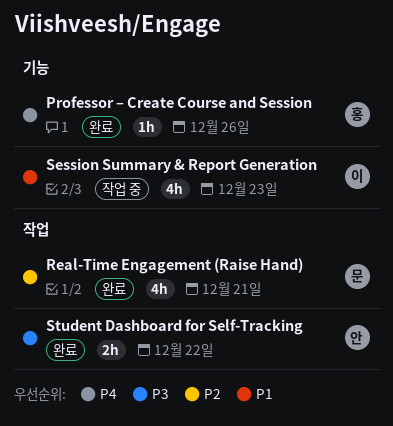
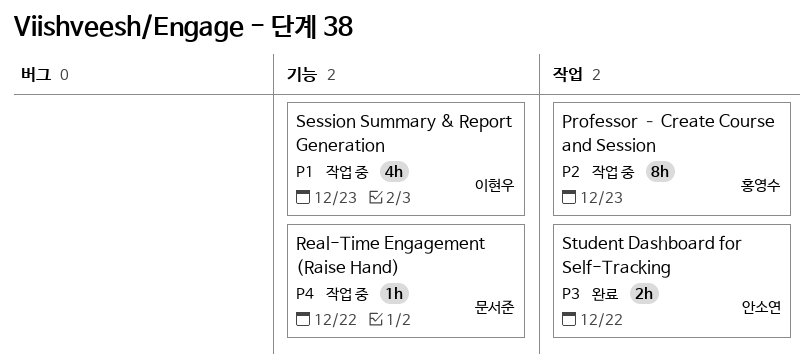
Professor – Create Course and Session, status: 완료 -> 작업 중
Professor – Create Course and Session, priority: P4 -> P2
Professor – Create Course and Session, label: 기능 -> 작업
Professor – Create Course and Session, estimate: 1h -> 8h
Professor – Create Course and Session, due: Dec 26 -> Dec 23
Real-Time Engagement (Raise Hand), status: 완료 -> 작업 중
Real-Time Engagement (Raise Hand), priority: P2 -> P4
Real-Time Engagement (Raise Hand), label: 작업 -> 기능
Real-Time Engagement (Raise Hand), estimate: 4h -> 1h
Real-Time Engagement (Raise Hand), due: Dec 21 -> Dec 22

